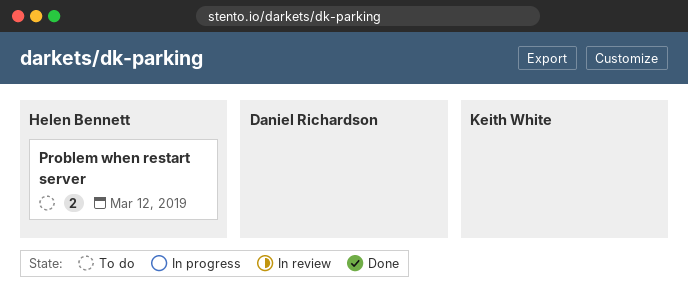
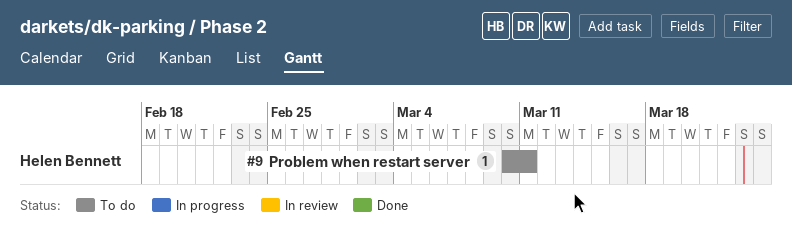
Problem when restart server, estimate: 2 -> 1
Problem when restart server, due: Mar 12 -> Mar 11

